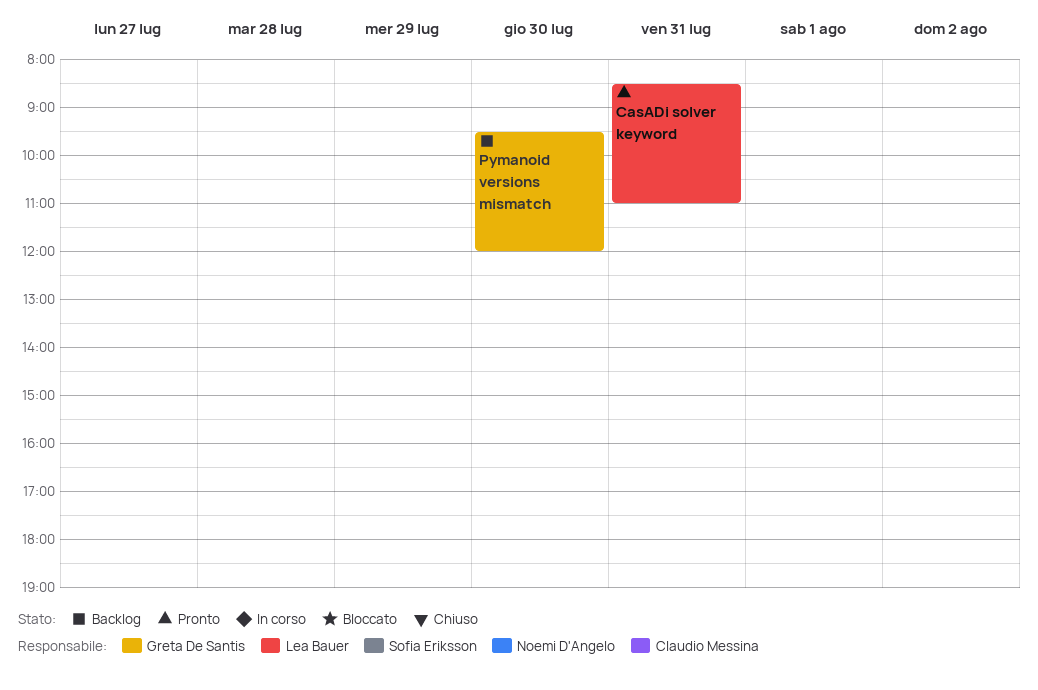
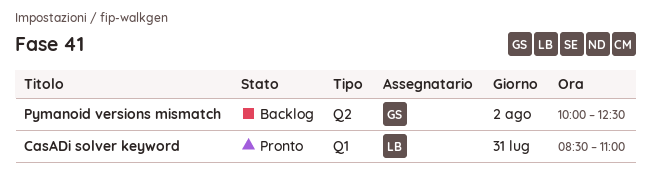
Pymanoid versions mismatch, day: Jul 30 -> Aug 2
Pymanoid versions mismatch, begins: 09:30 -> 10:00
Pymanoid versions mismatch, ends: 12:00 -> 12:30

